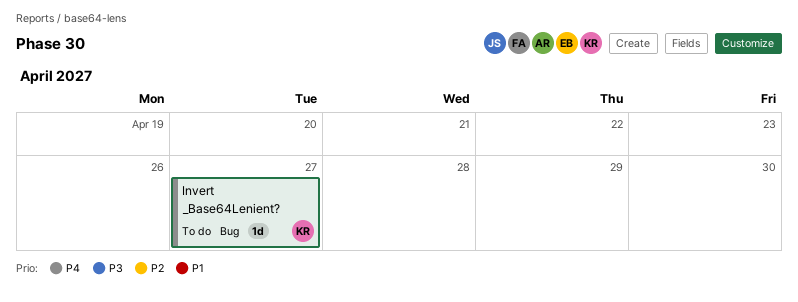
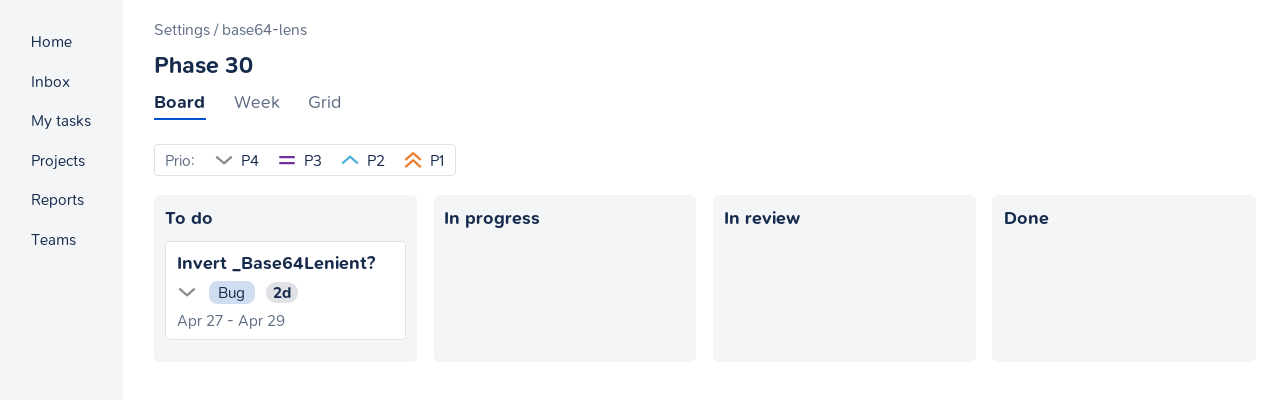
Invert _Base64Lenient?, estimate: 1d -> 2d
Invert _Base64Lenient?, due: Apr 27 -> Apr 29

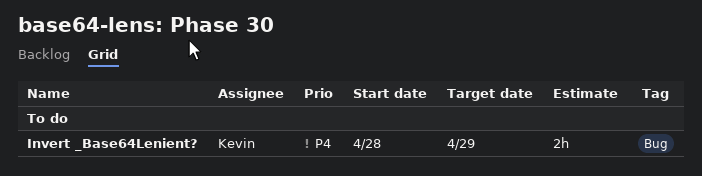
Invert _Base64Lenient?, estimate: 2d -> 2h
Invert _Base64Lenient?, start: Apr 27 -> Apr 28

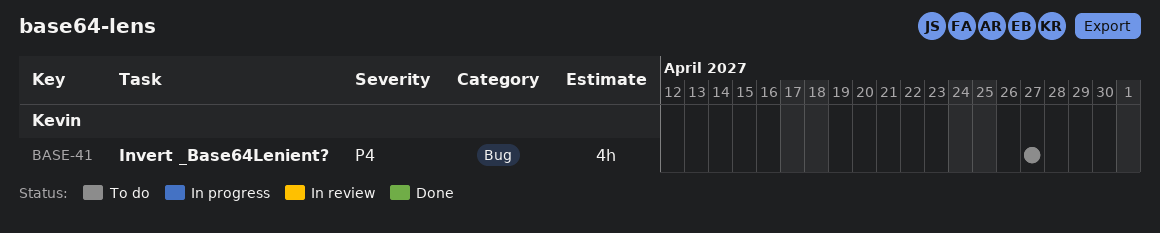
Invert _Base64Lenient?, estimate: 2h -> 4h
Invert _Base64Lenient?, start: Apr 28 -> Apr 27
Invert _Base64Lenient?, due: Apr 29 -> Apr 27

